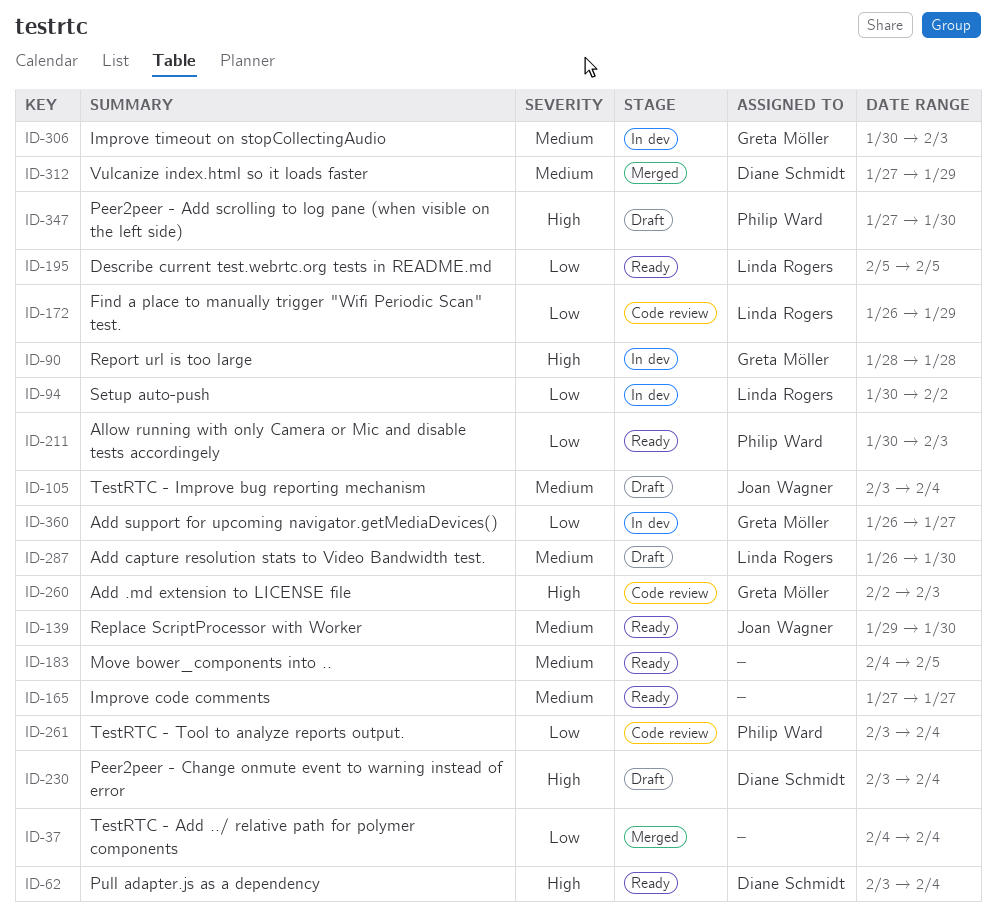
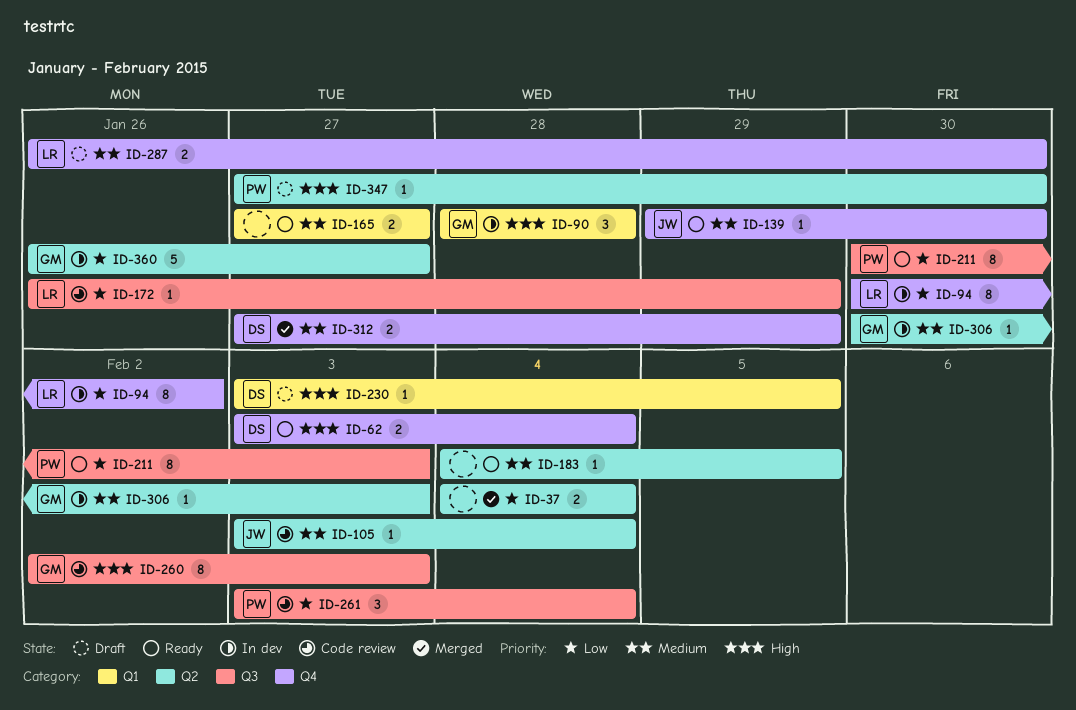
ID-105, status: Draft -> Code review
ID-195: present -> none
ID-230, due: Feb 4 -> Feb 5

